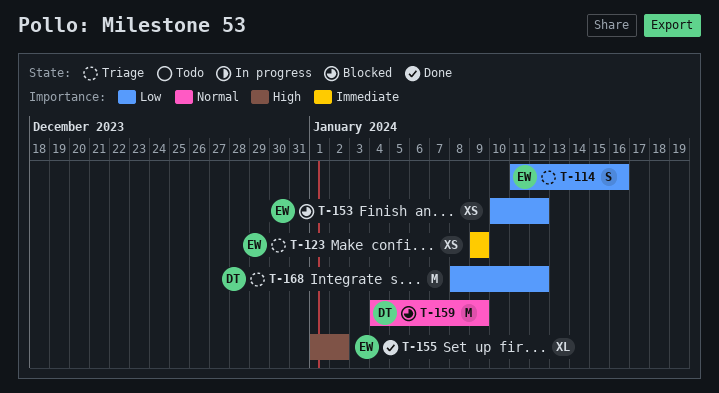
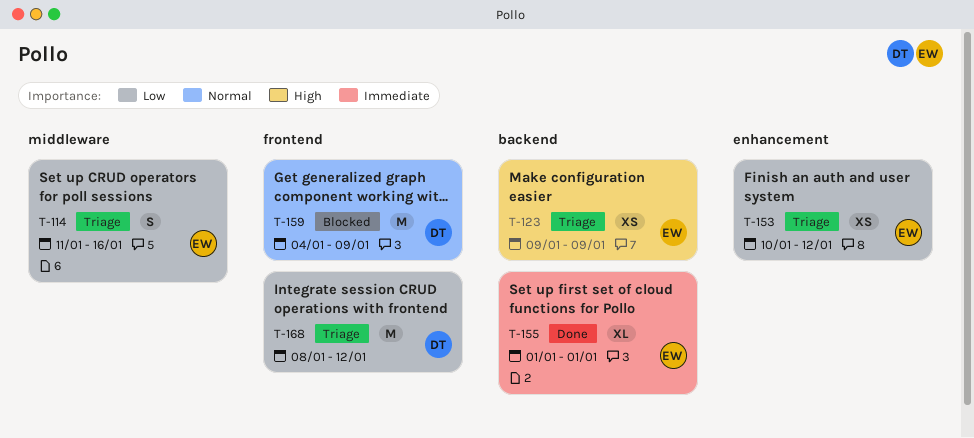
T-123, priority: Immediate -> High
T-153, status: Blocked -> Triage
T-155, priority: High -> Immediate
T-155, due: Jan 2 -> Jan 1

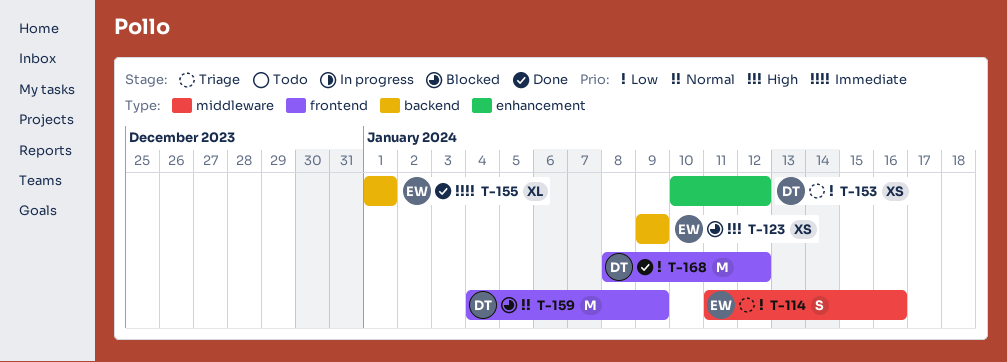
T-123, status: Triage -> Blocked
T-153, owner: EW -> DT
T-168, status: Triage -> Done

